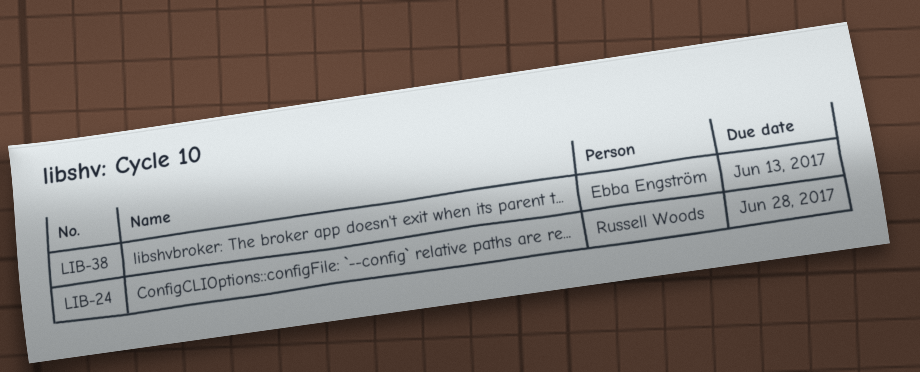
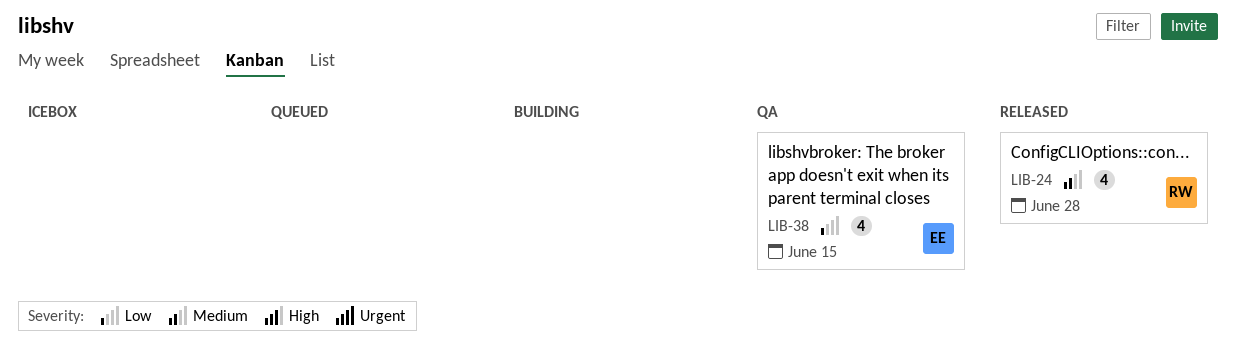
LIB-38, due: Jun 13 -> Jun 15

